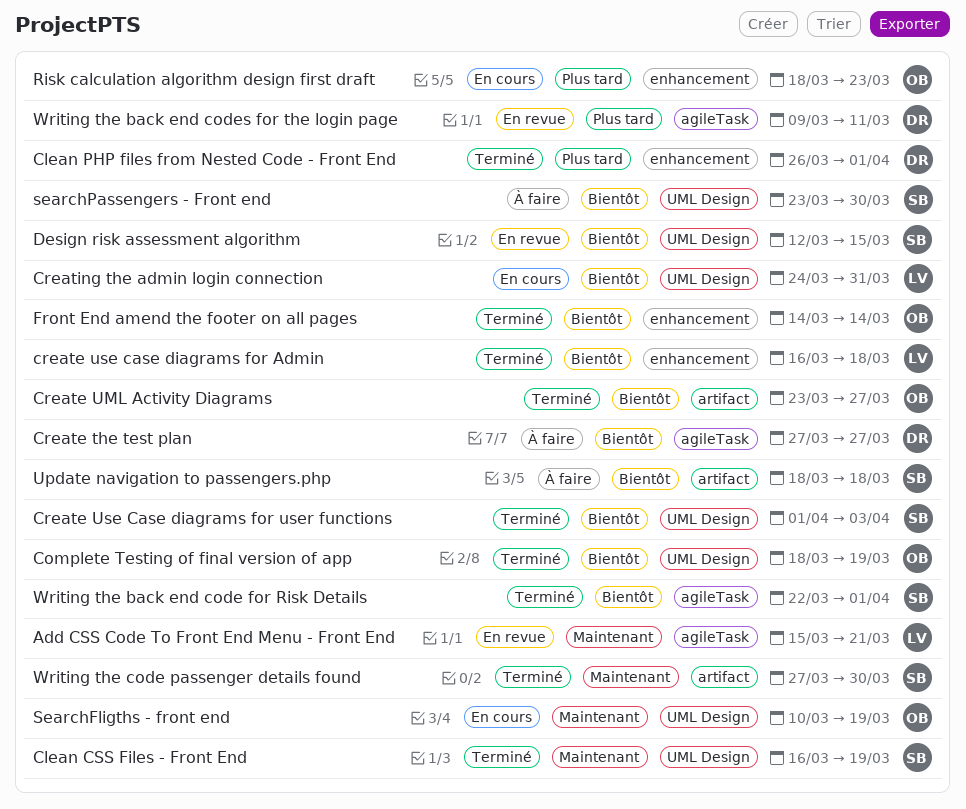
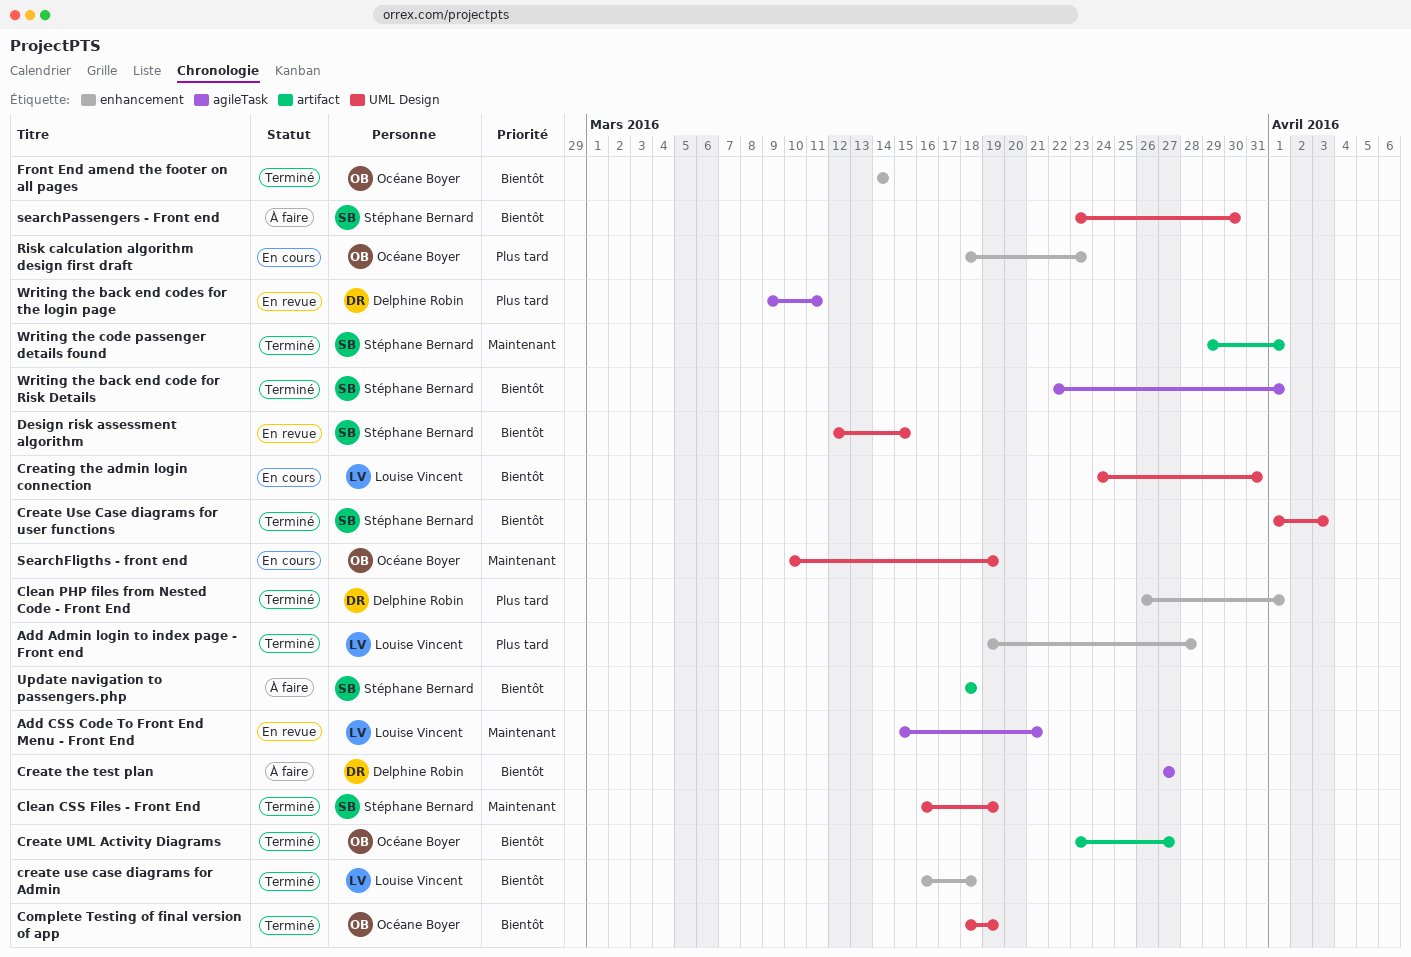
Add Admin login to index page - Front end: none -> present
Writing the code passenger details found, start: Mar 27 -> Mar 29
Writing the code passenger details found, due: Mar 30 -> Apr 1

